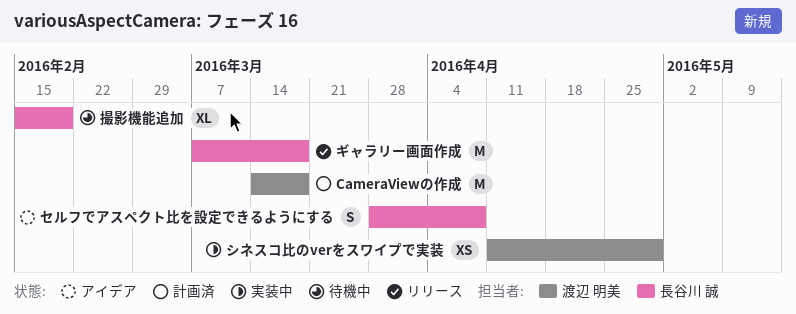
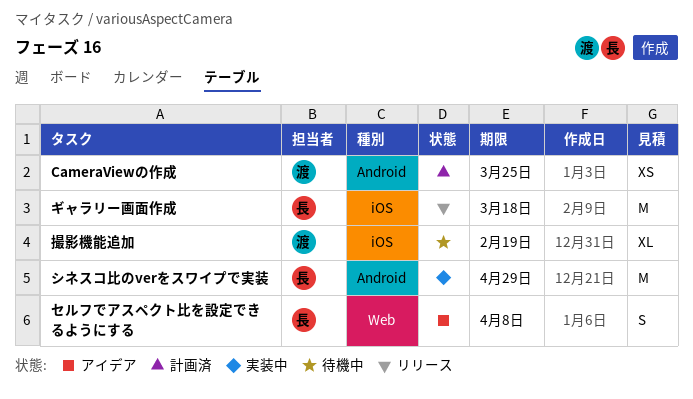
CameraViewの作成, estimate: M -> XS
CameraViewの作成, due: Mar 18 -> Mar 25
シネスコ比のverをスワイプで実装, owner: 渡辺 明美 -> 長谷川 誠
シネスコ比のverをスワイプで実装, estimate: XS -> M
撮影機能追加, owner: 長谷川 誠 -> 渡辺 明美

